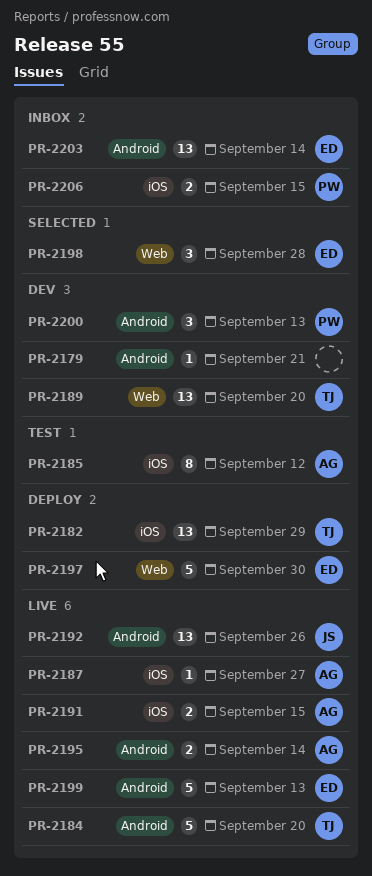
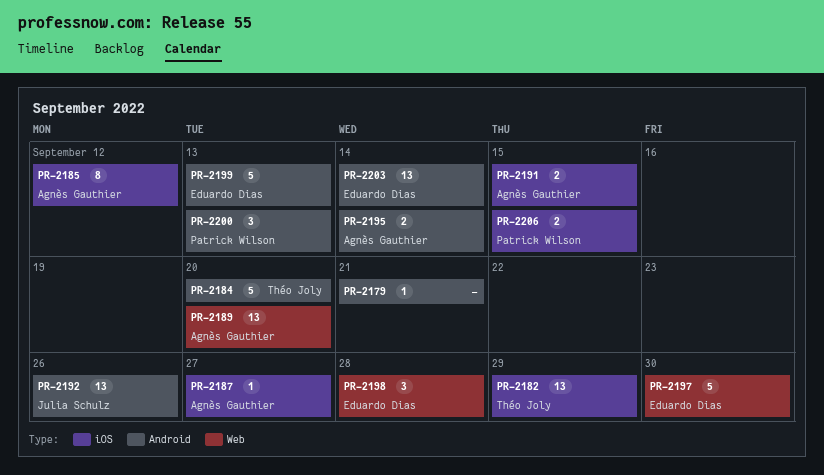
PR-2189, owner: Théo Joly -> Agnès Gauthier

